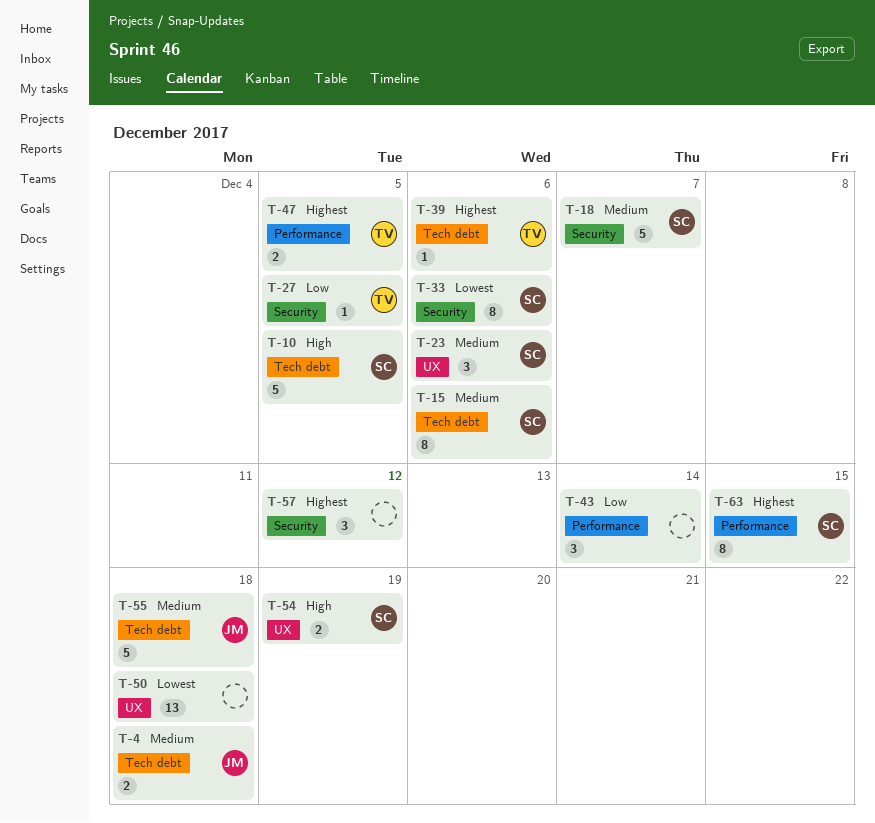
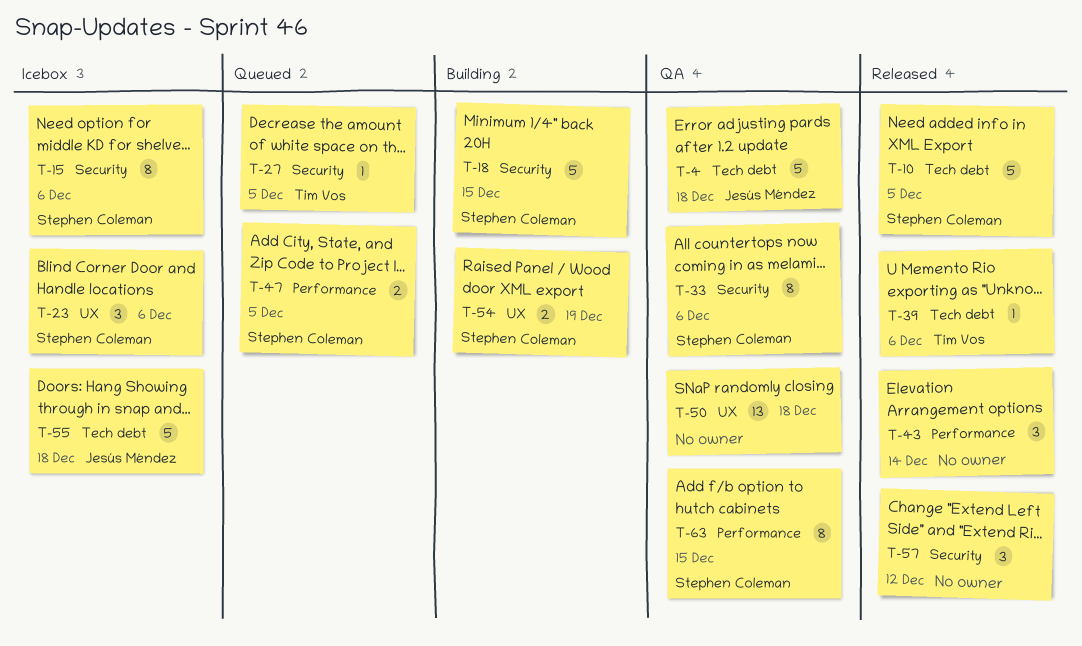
T-4, estimate: 2 -> 5
T-15, label: Tech debt -> Security
T-18, due: Dec 7 -> Dec 15
T-47, owner: Tim Vos -> Stephen Coleman

